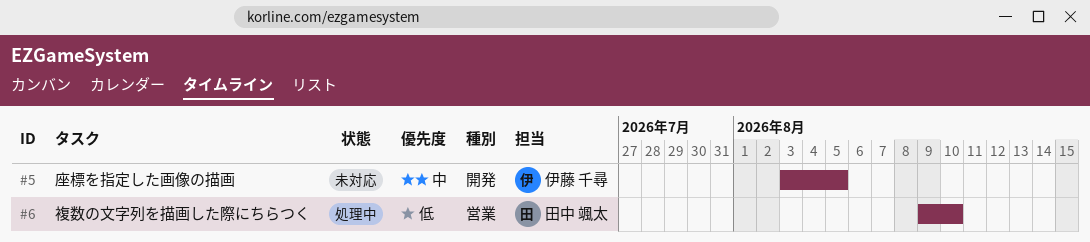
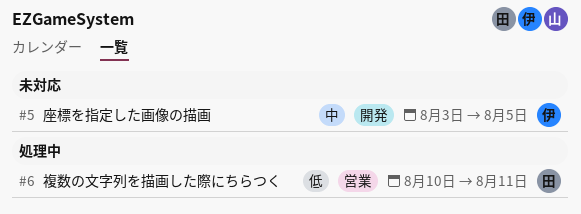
#6, start: Aug 9 -> Aug 10
#6, due: Aug 10 -> Aug 11

